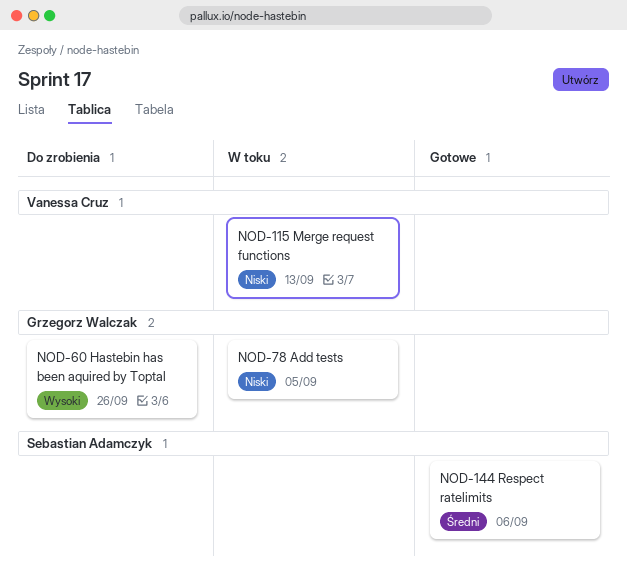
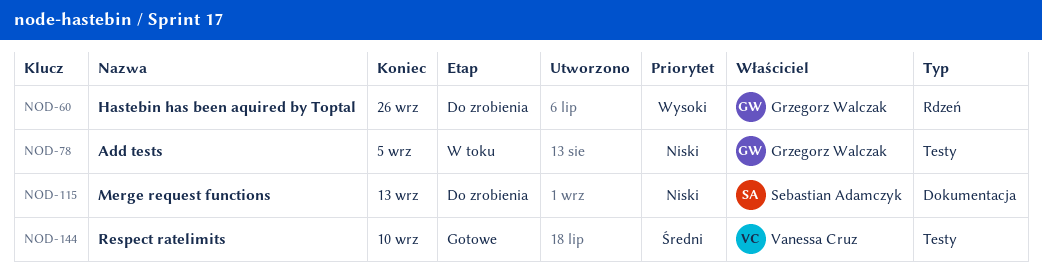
NOD-115, status: W toku -> Do zrobienia
NOD-115, owner: Vanessa Cruz -> Sebastian Adamczyk
NOD-144, owner: Sebastian Adamczyk -> Vanessa Cruz
NOD-144, due: Sep 6 -> Sep 10

